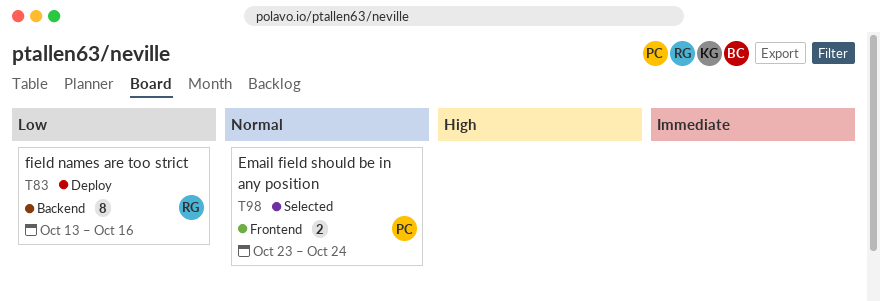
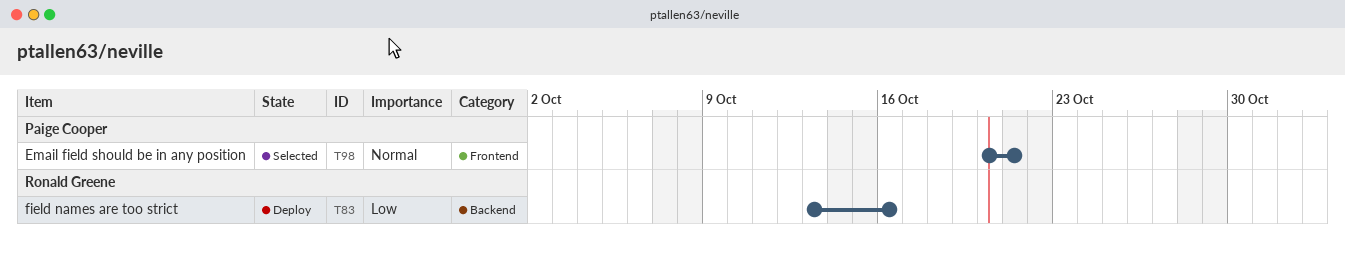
T98, start: Oct 23 -> Oct 20
T98, due: Oct 24 -> Oct 21

